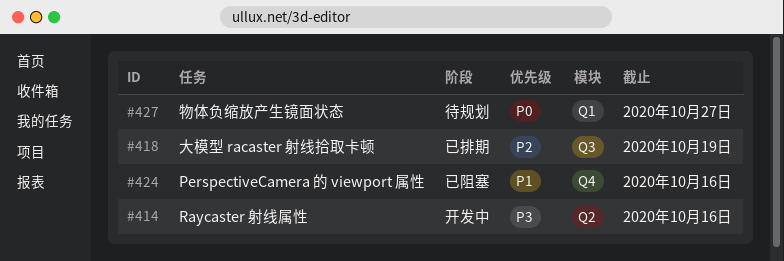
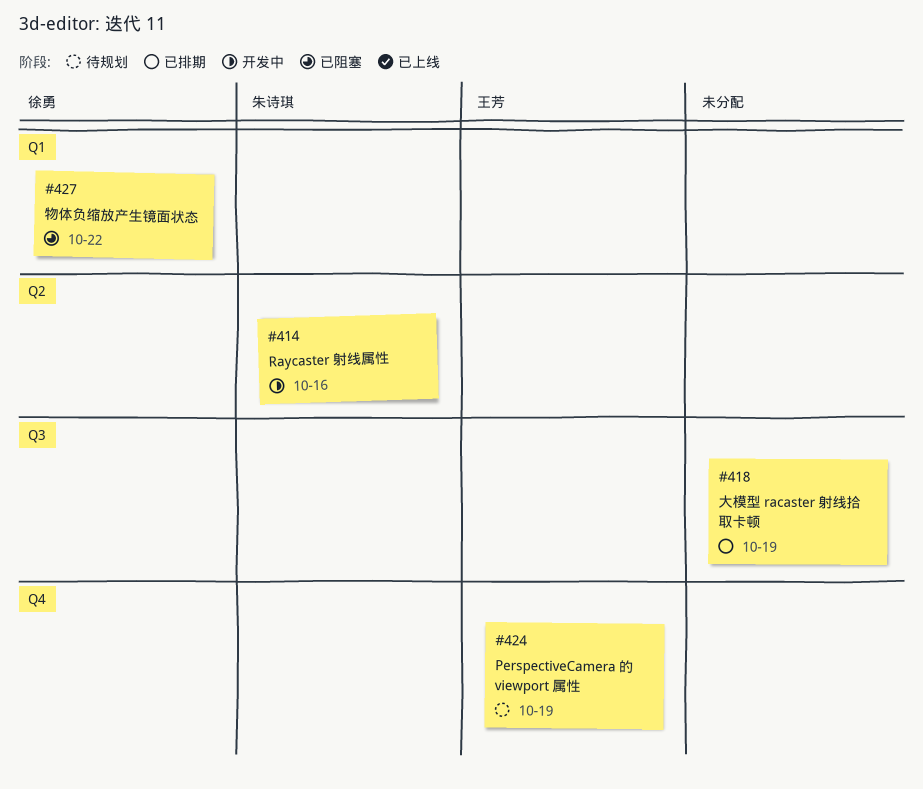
#424, status: 已阻塞 -> 待规划
#424, due: Oct 16 -> Oct 19
#427, status: 待规划 -> 已阻塞
#427, due: Oct 27 -> Oct 22

